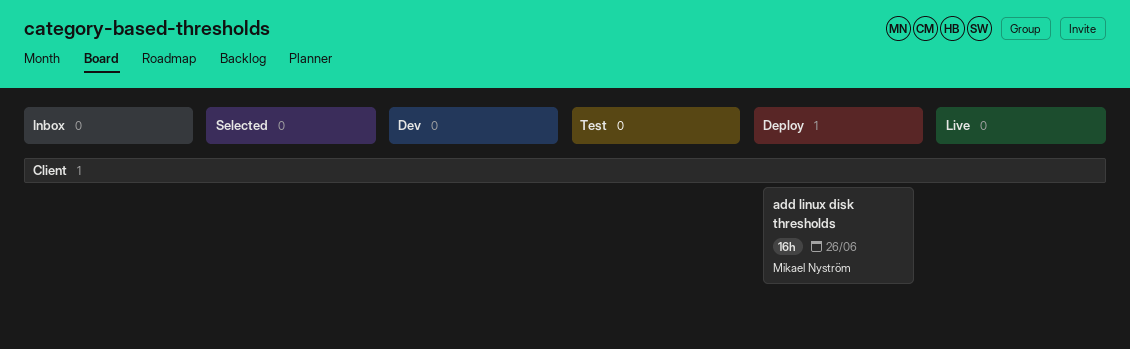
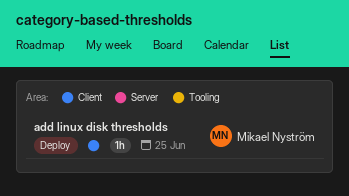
add linux disk thresholds, estimate: 16h -> 1h
add linux disk thresholds, due: Jun 26 -> Jun 25

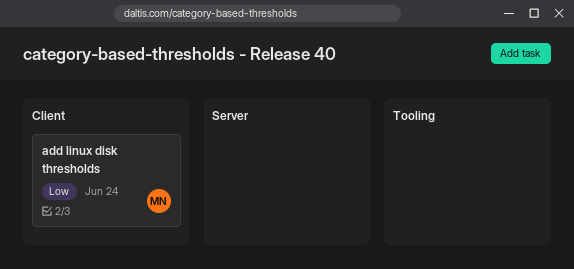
add linux disk thresholds, due: Jun 25 -> Jun 24

